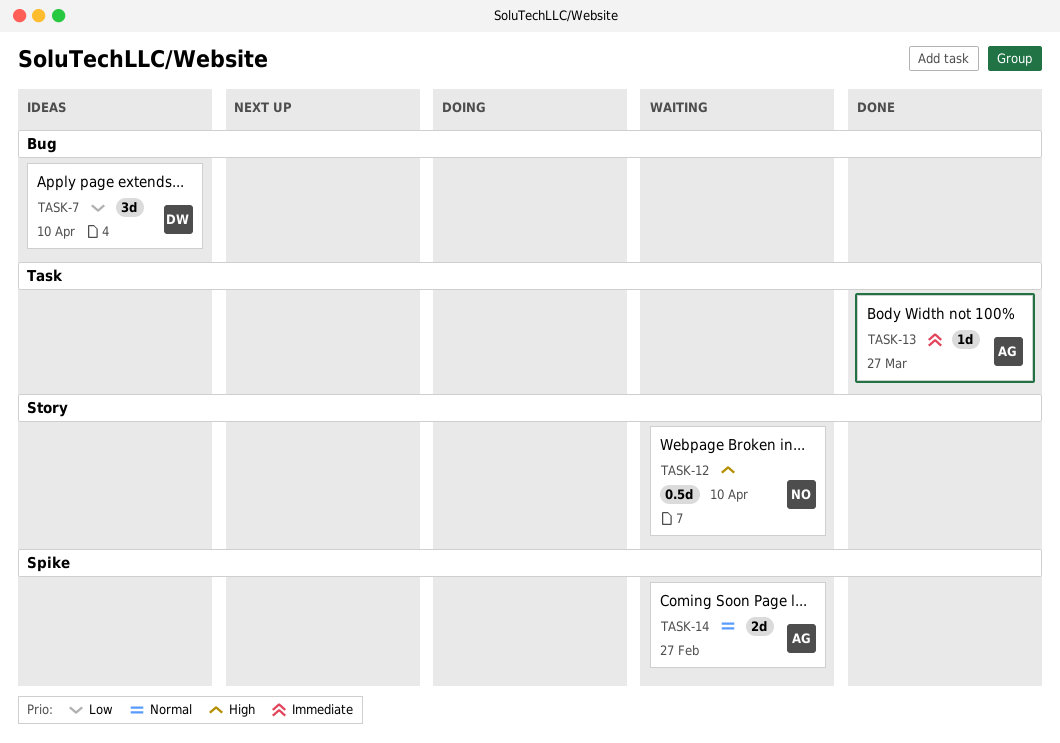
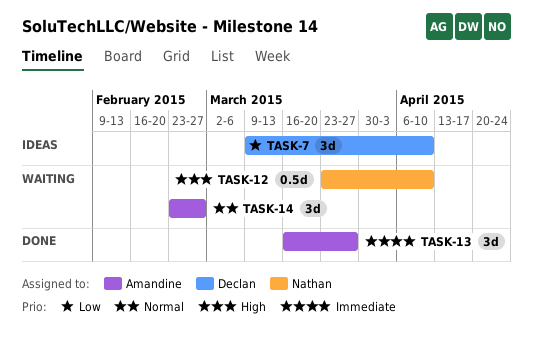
TASK-13, estimate: 1d -> 3d
TASK-14, estimate: 2d -> 3d

